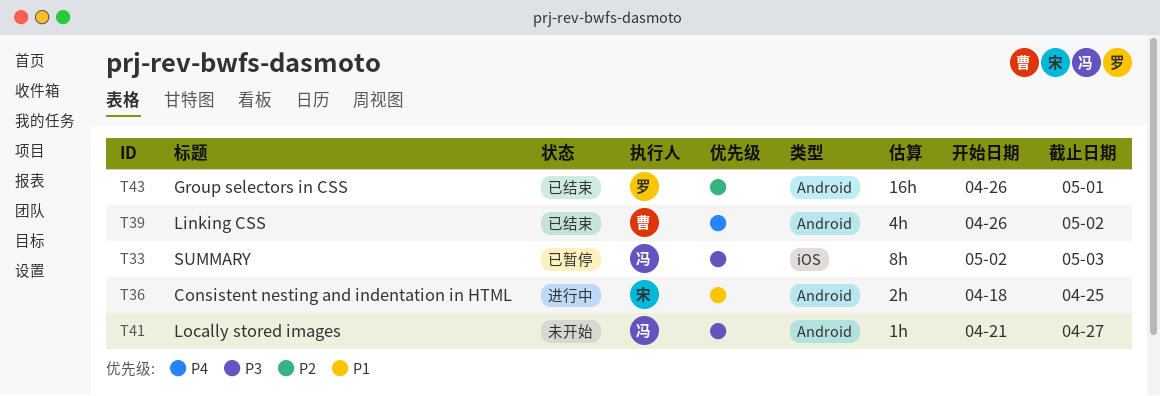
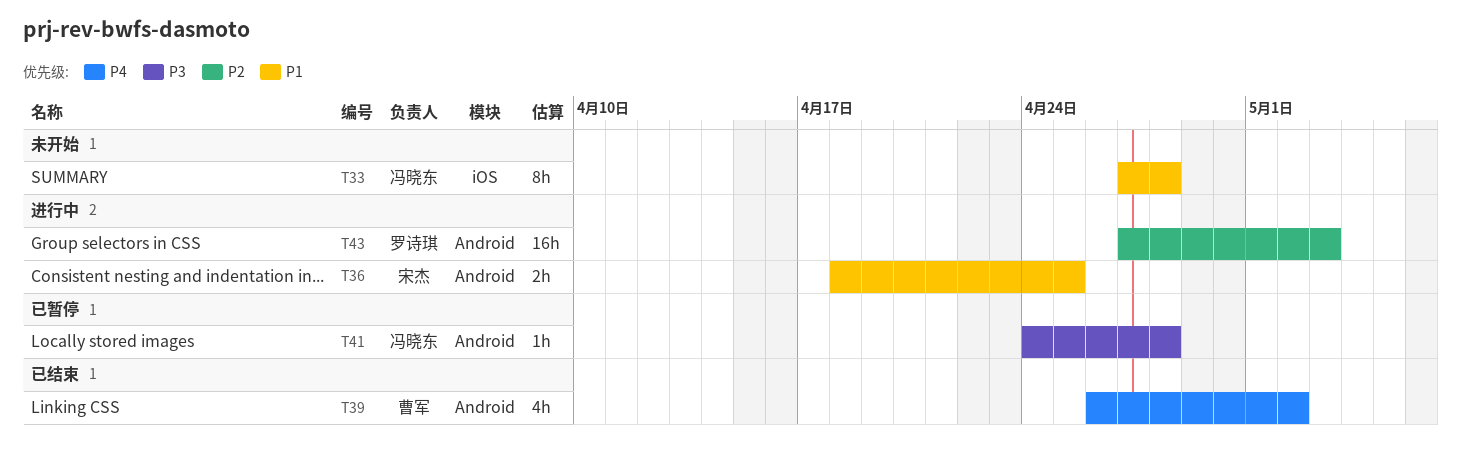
T33, status: 已暂停 -> 未开始
T33, priority: P3 -> P1
T33, start: May 2 -> Apr 27
T33, due: May 3 -> Apr 28
T41, status: 未开始 -> 已暂停
T41, start: Apr 21 -> Apr 24
T41, due: Apr 27 -> Apr 28
T43, status: 已结束 -> 进行中
T43, start: Apr 26 -> Apr 27
T43, due: May 1 -> May 3

